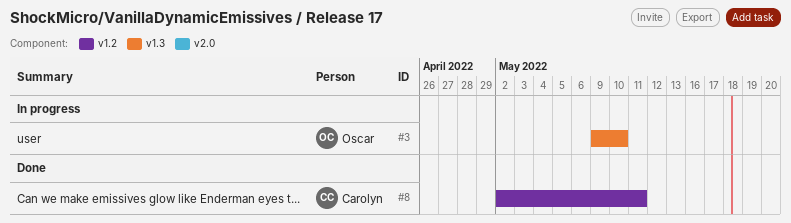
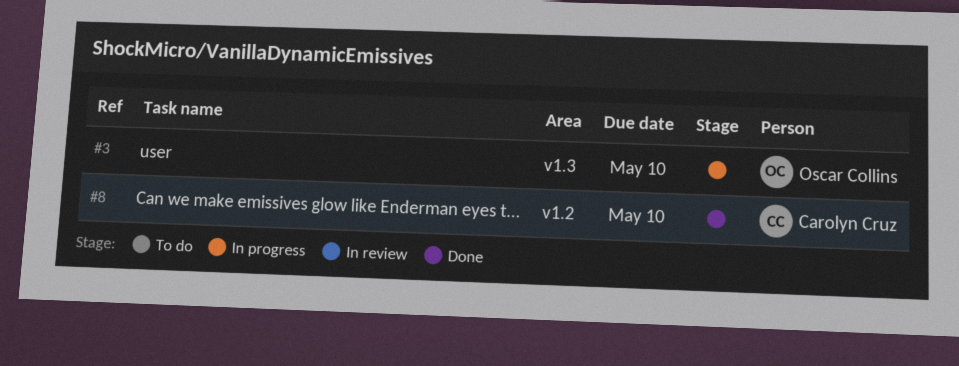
#8, due: May 11 -> May 10

